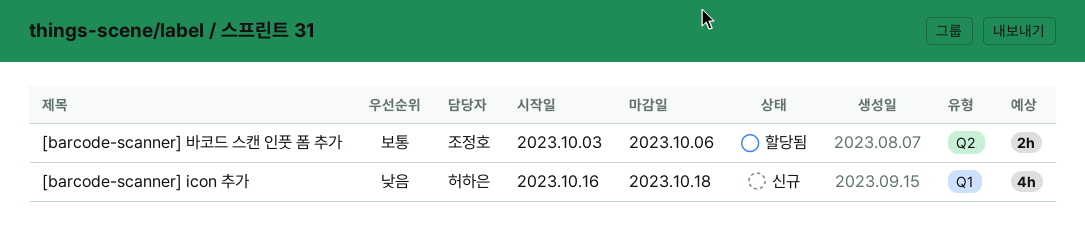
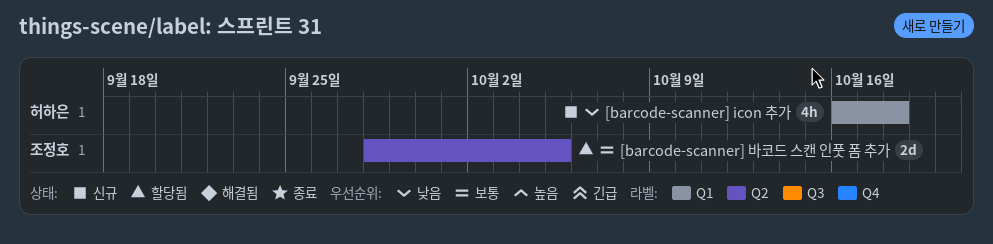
[barcode-scanner] 바코드 스캔 인풋 폼 추가, estimate: 2h -> 2d
[barcode-scanner] 바코드 스캔 인풋 폼 추가, start: Oct 3 -> Sep 28
[barcode-scanner] 바코드 스캔 인풋 폼 추가, due: Oct 6 -> Oct 5

